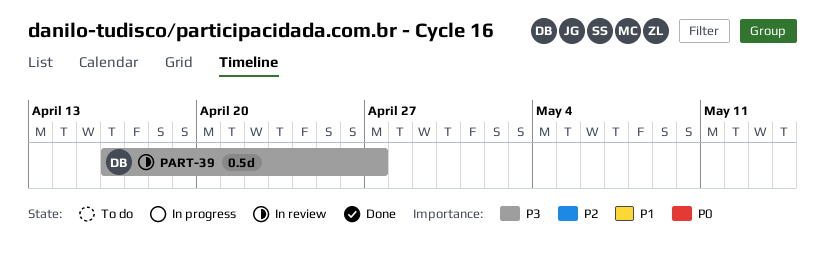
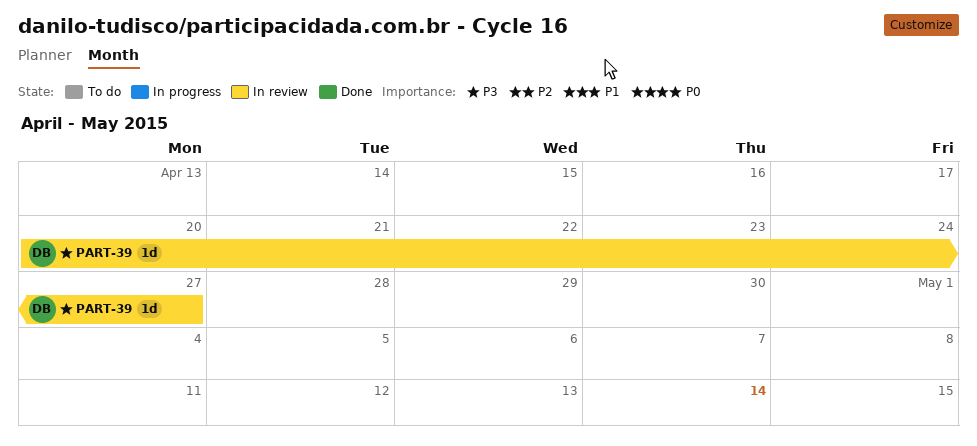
PART-39, estimate: 0.5d -> 1d
PART-39, start: Apr 16 -> Apr 20

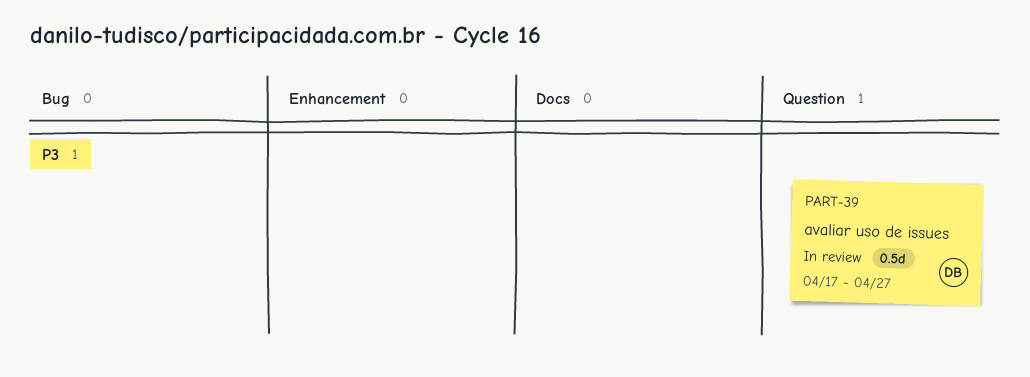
PART-39, estimate: 1d -> 0.5d
PART-39, start: Apr 20 -> Apr 17

